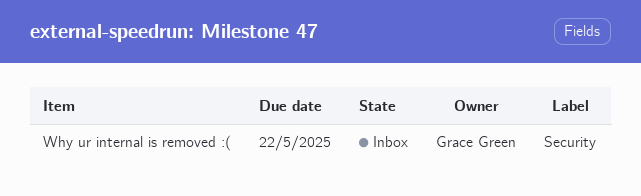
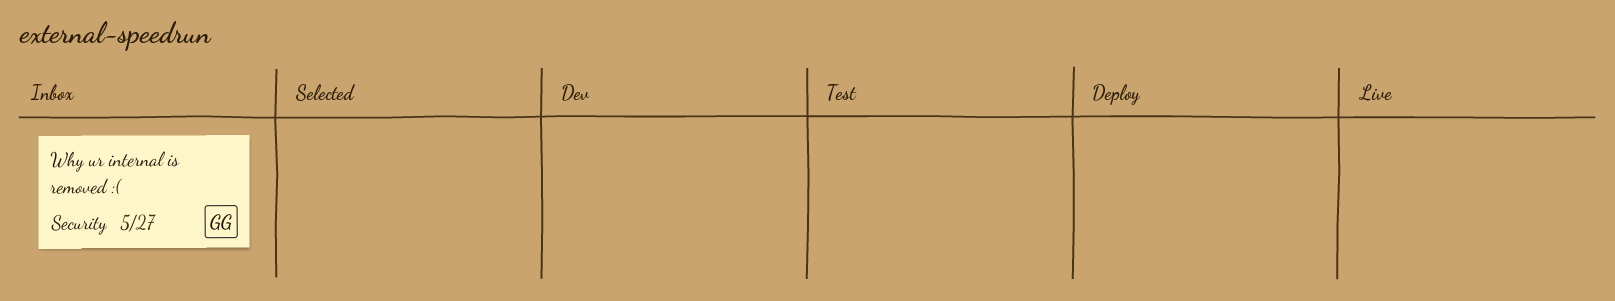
Why ur internal is removed :(, due: May 22 -> May 27

